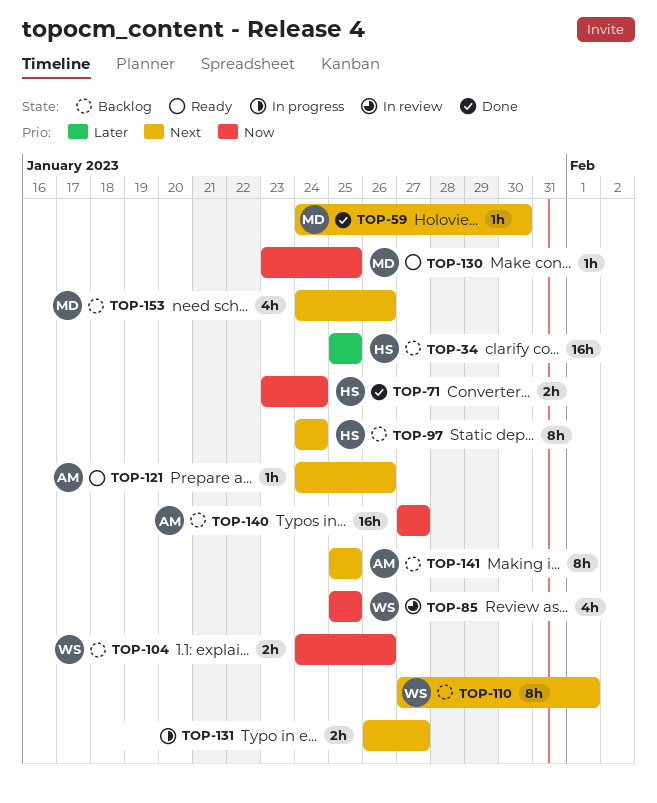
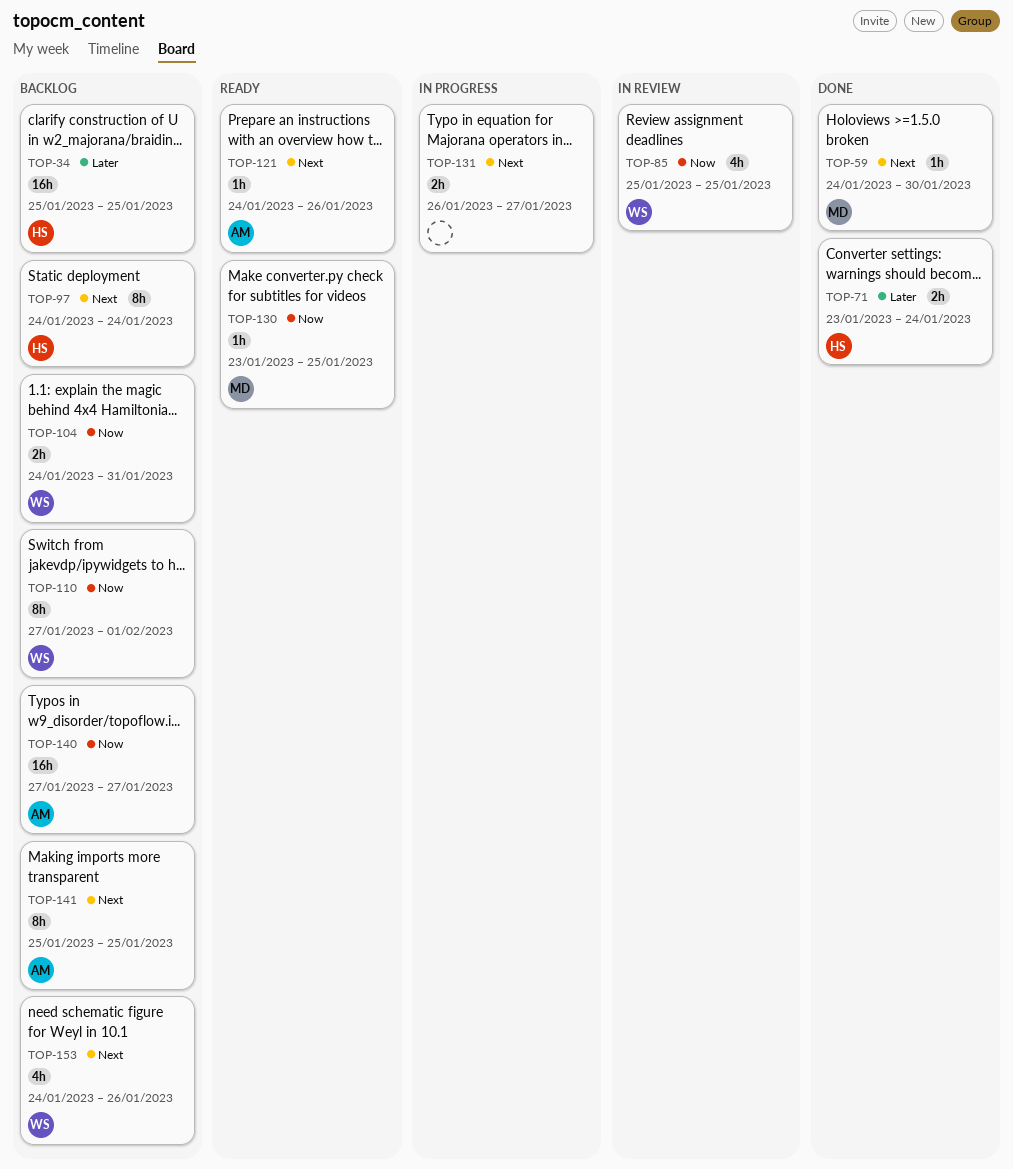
TOP-71, priority: Now -> Later
TOP-104, due: Jan 26 -> Jan 31
TOP-110, priority: Next -> Now
TOP-153, owner: MD -> WS

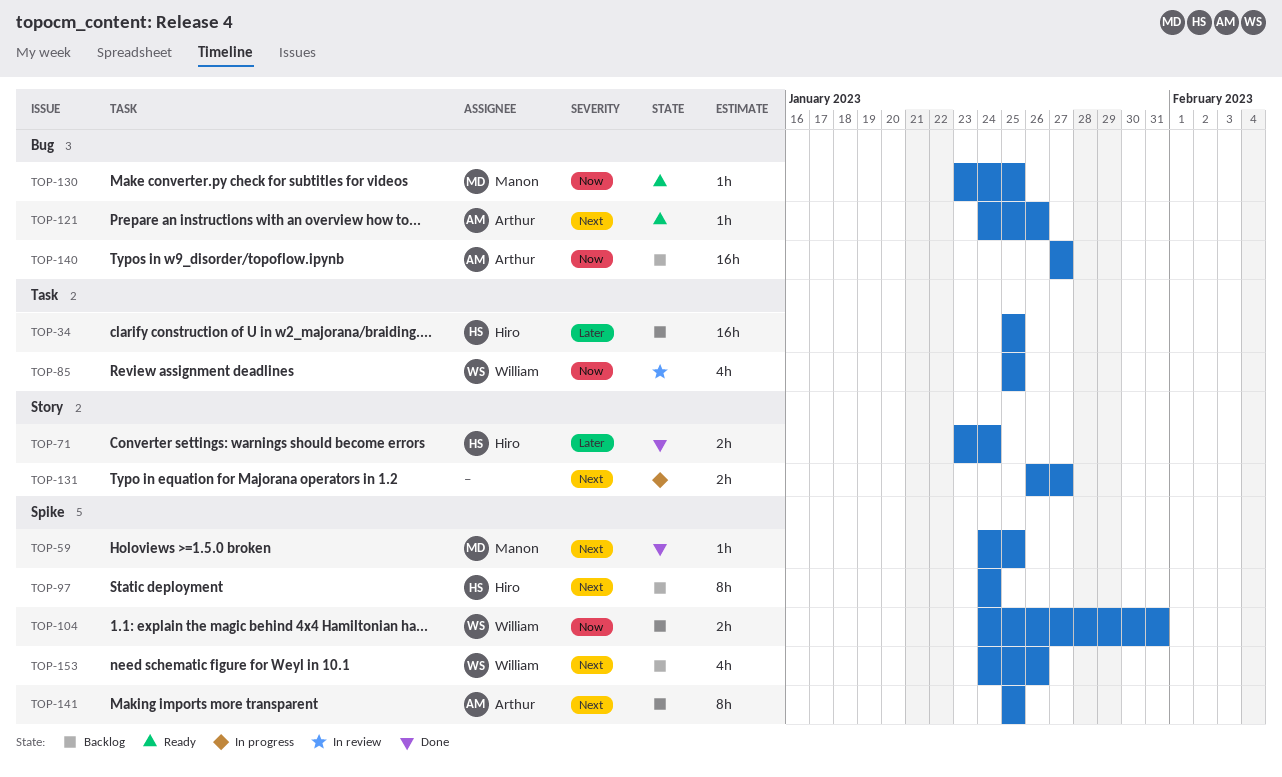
TOP-59, due: Jan 30 -> Jan 25
TOP-110: present -> none

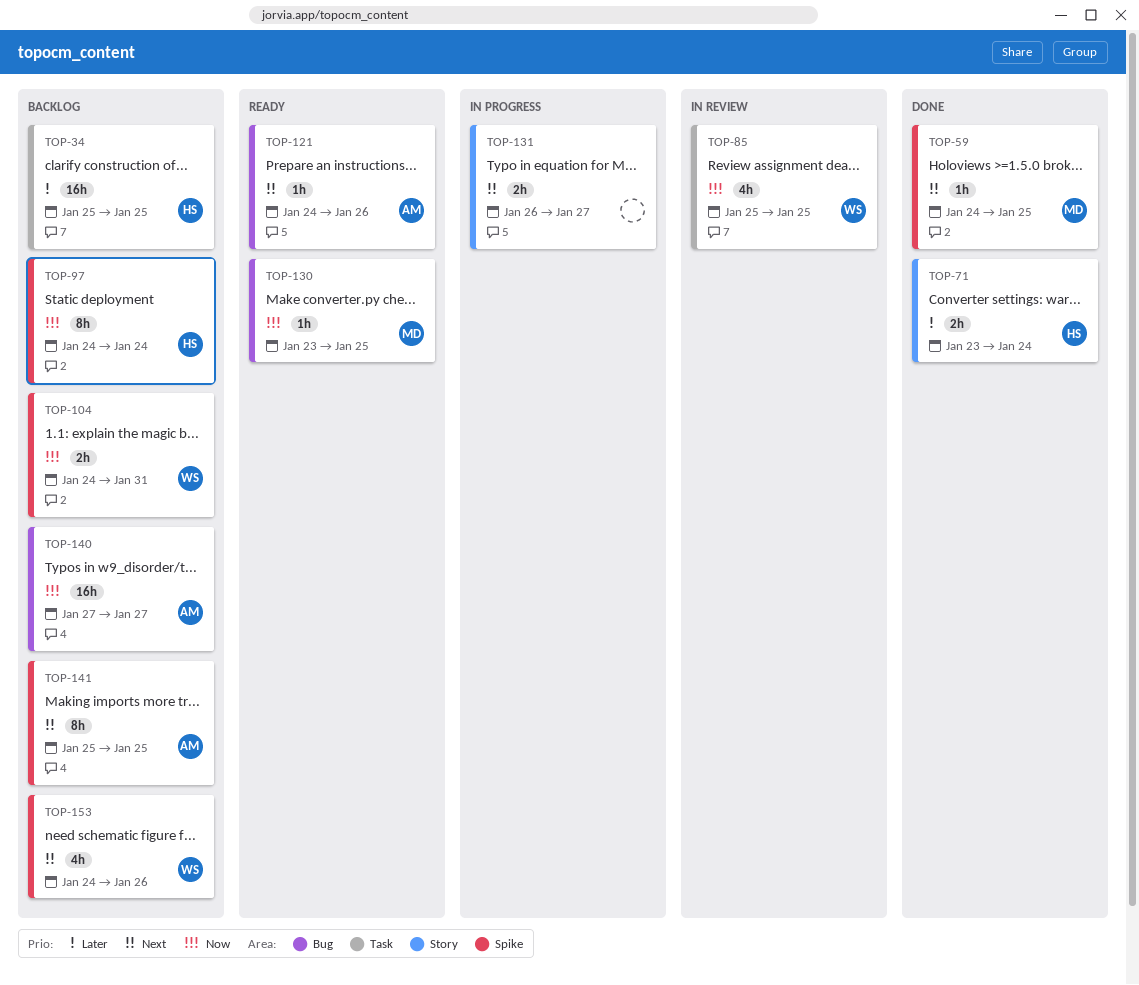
TOP-97, priority: Next -> Now

